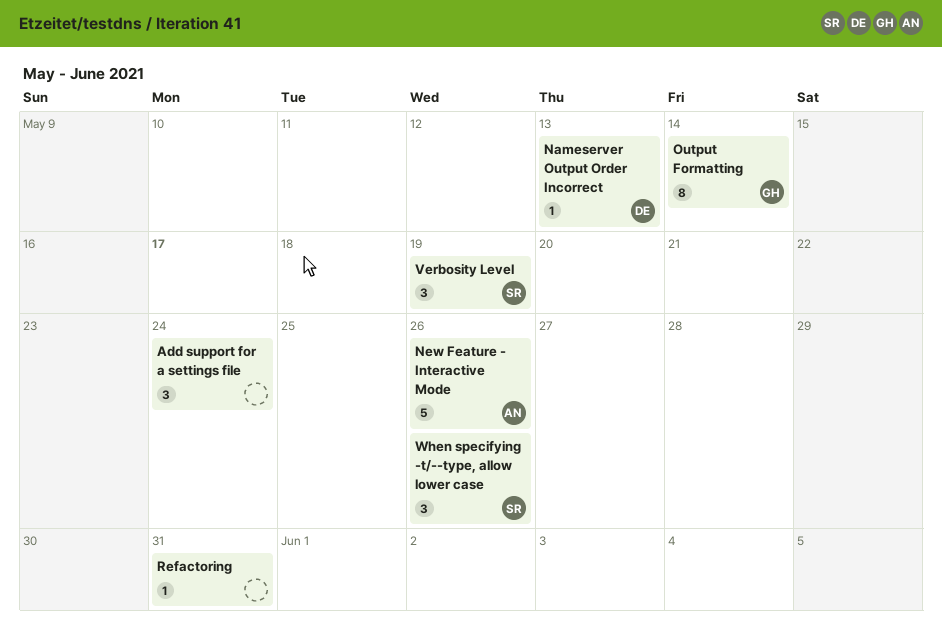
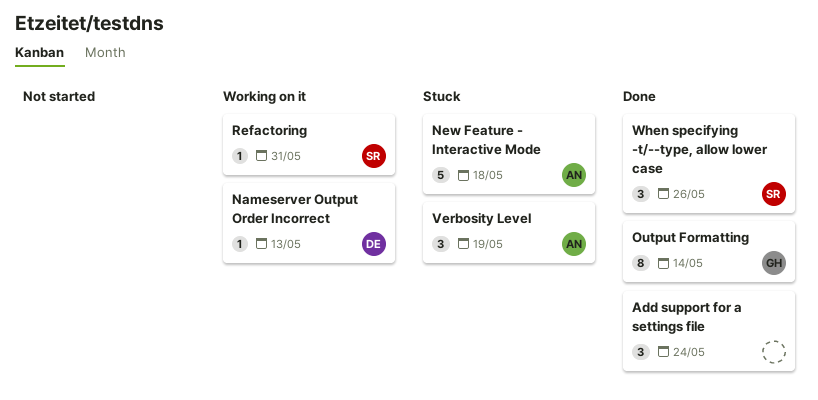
New Feature - Interactive Mode, due: May 26 -> May 18
Refactoring, owner: none -> SR
Verbosity Level, owner: SR -> AN

